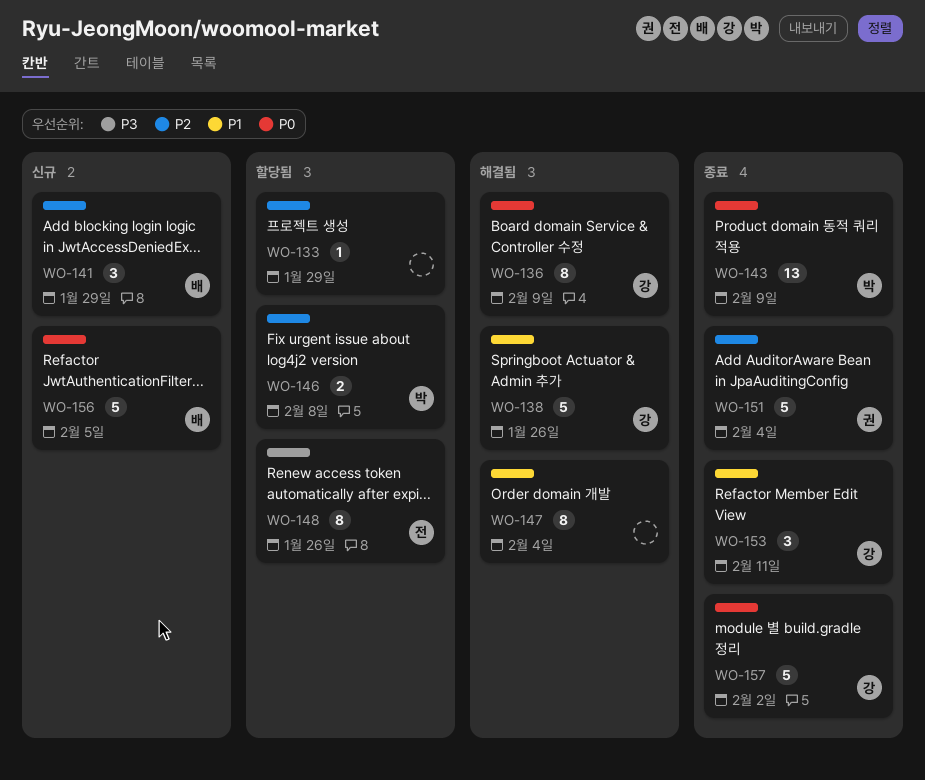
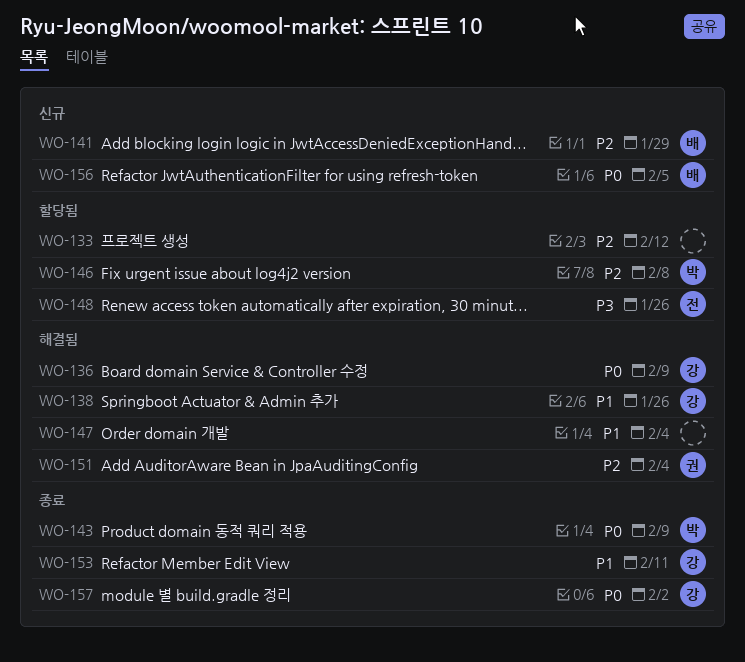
WO-133, due: Jan 29 -> Feb 12
WO-151, status: 종료 -> 해결됨

